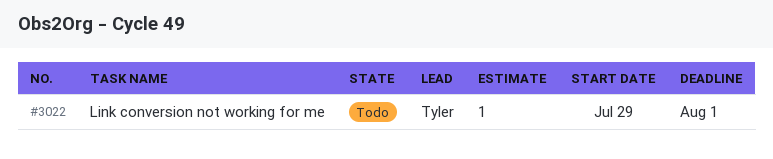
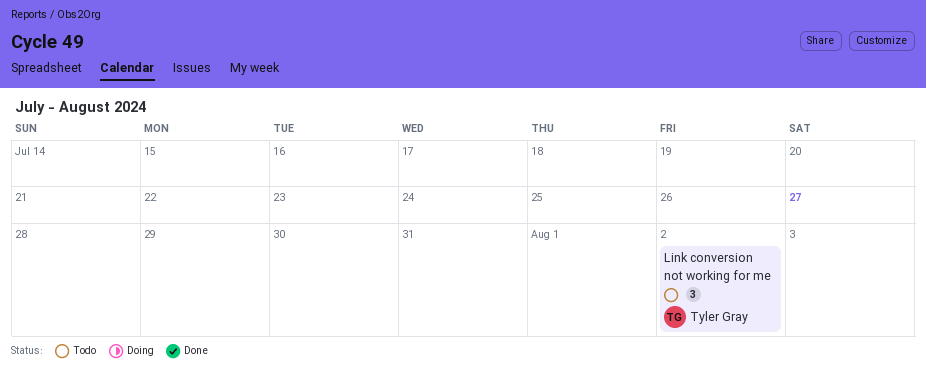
Link conversion not working for me, estimate: 1 -> 3
Link conversion not working for me, due: Aug 1 -> Aug 2

